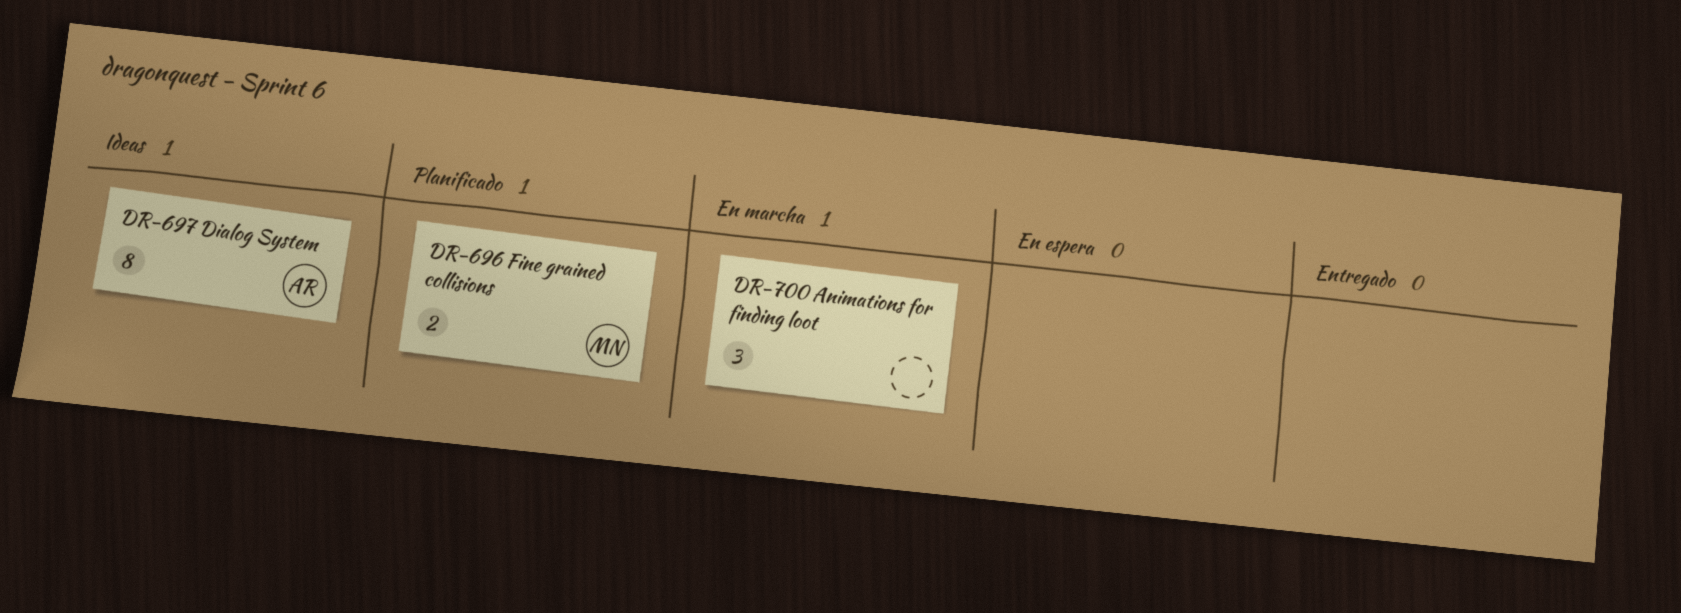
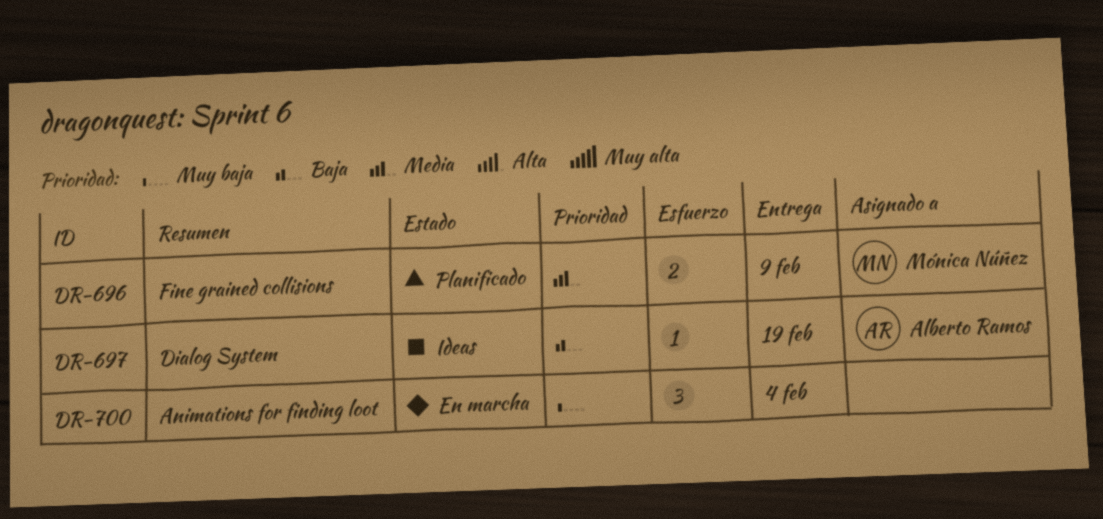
DR-697, estimate: 8 -> 1

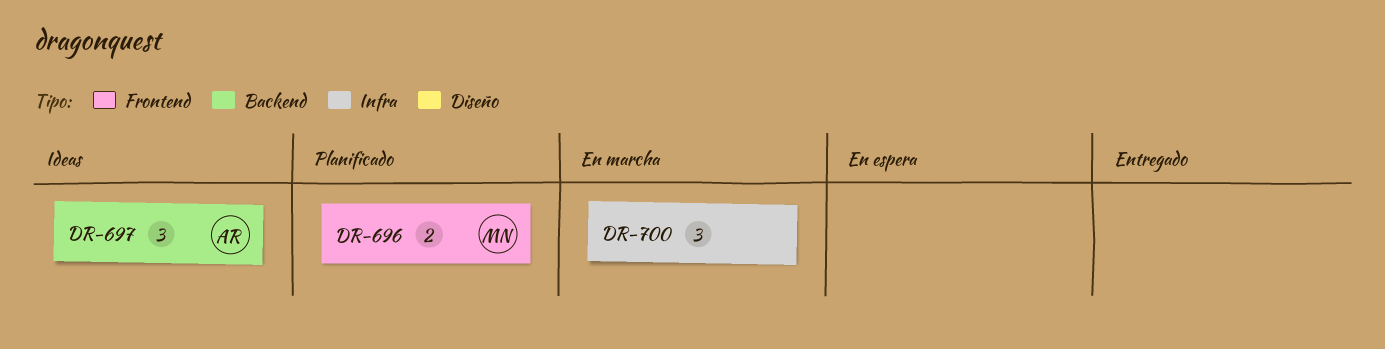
DR-697, estimate: 1 -> 3

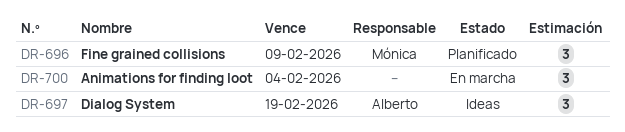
DR-696, estimate: 2 -> 3

